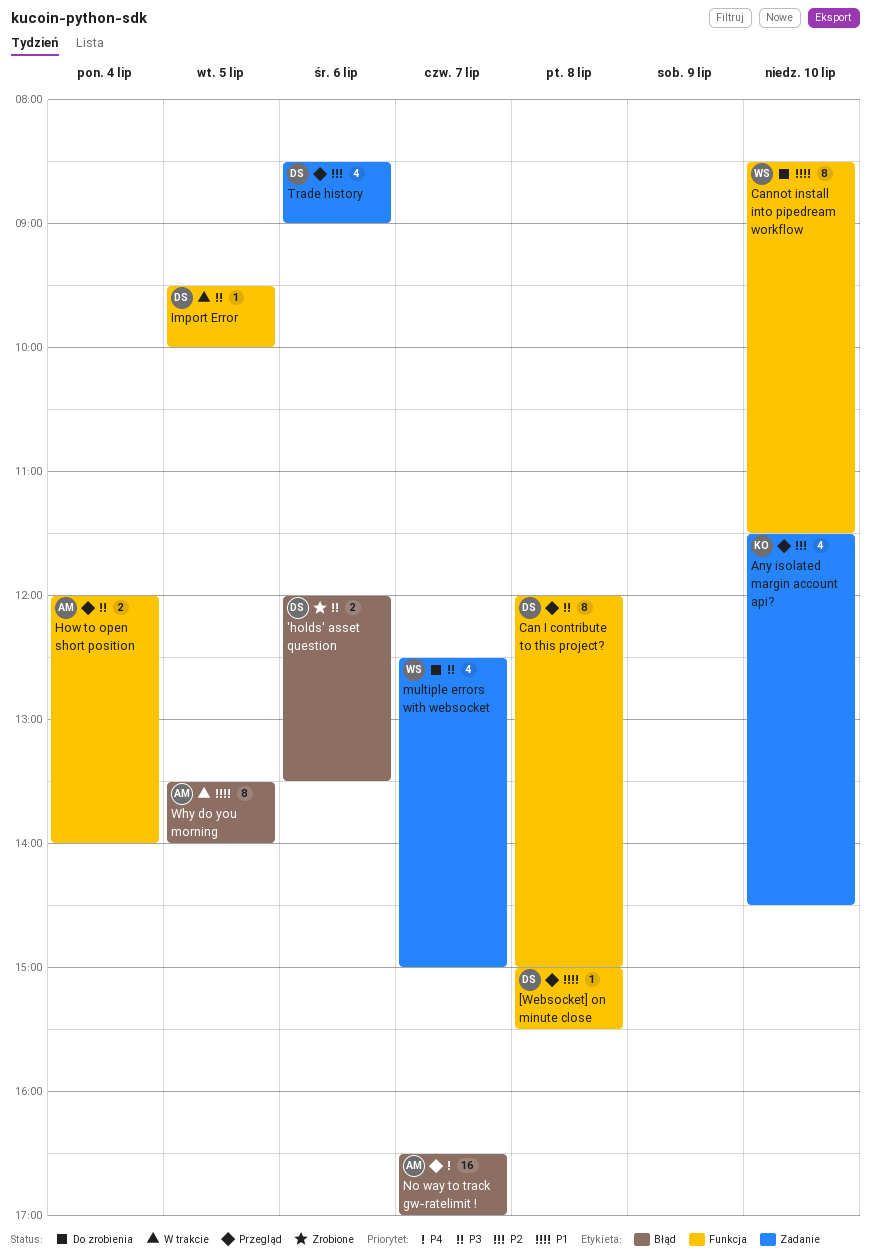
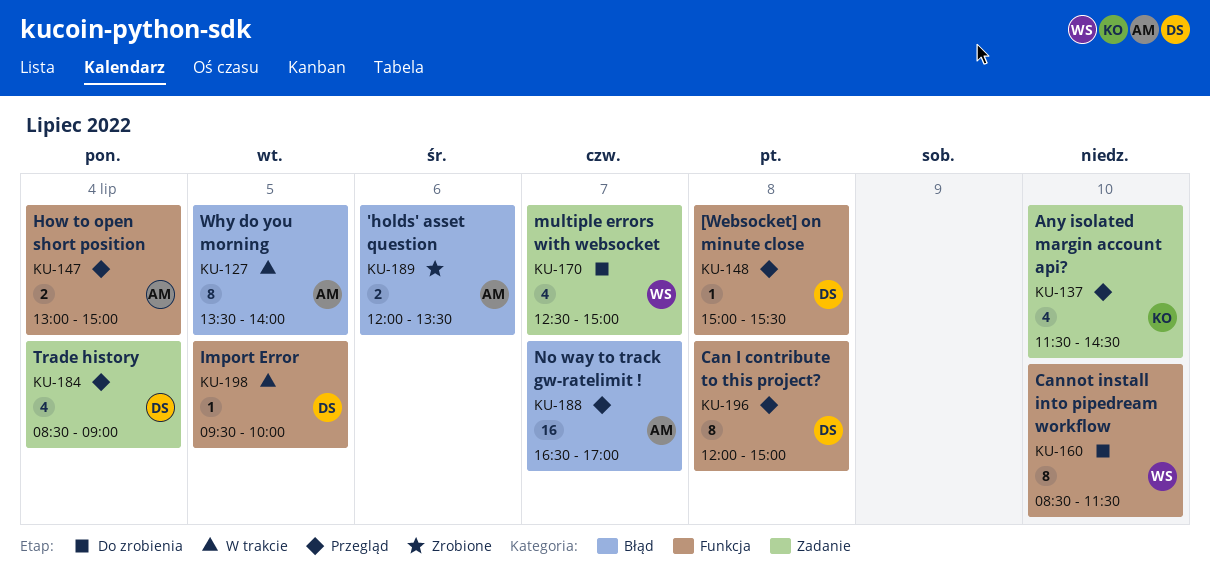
'holds' asset question, owner: DS -> AM
How to open short position, begins: 12:00 -> 13:00
How to open short position, ends: 14:00 -> 15:00
Trade history, day: Jul 6 -> Jul 4

